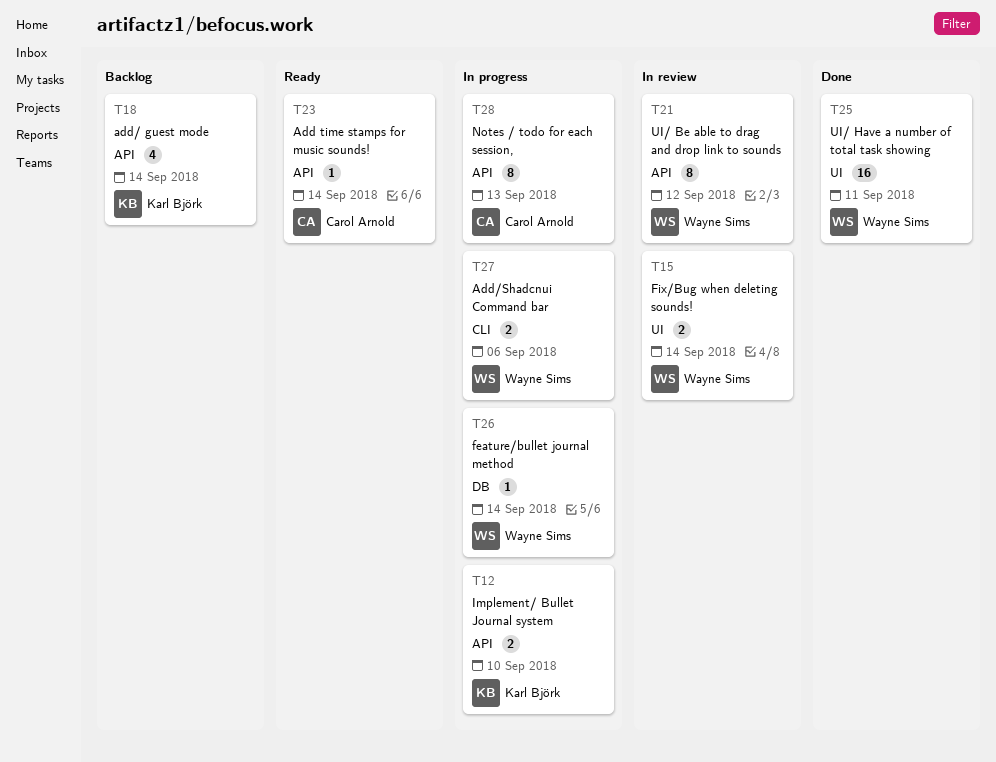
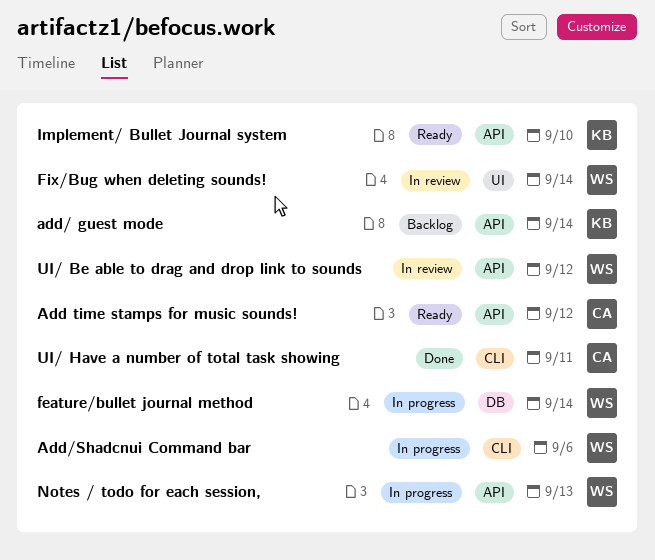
Add time stamps for music sounds!, due: Sep 14 -> Sep 12
Implement/ Bullet Journal system, status: In progress -> Ready
Notes / todo for each session,, owner: Carol Arnold -> Wayne Sims
UI/ Have a number of total task showing, owner: Wayne Sims -> Carol Arnold
UI/ Have a number of total task showing, label: UI -> CLI

